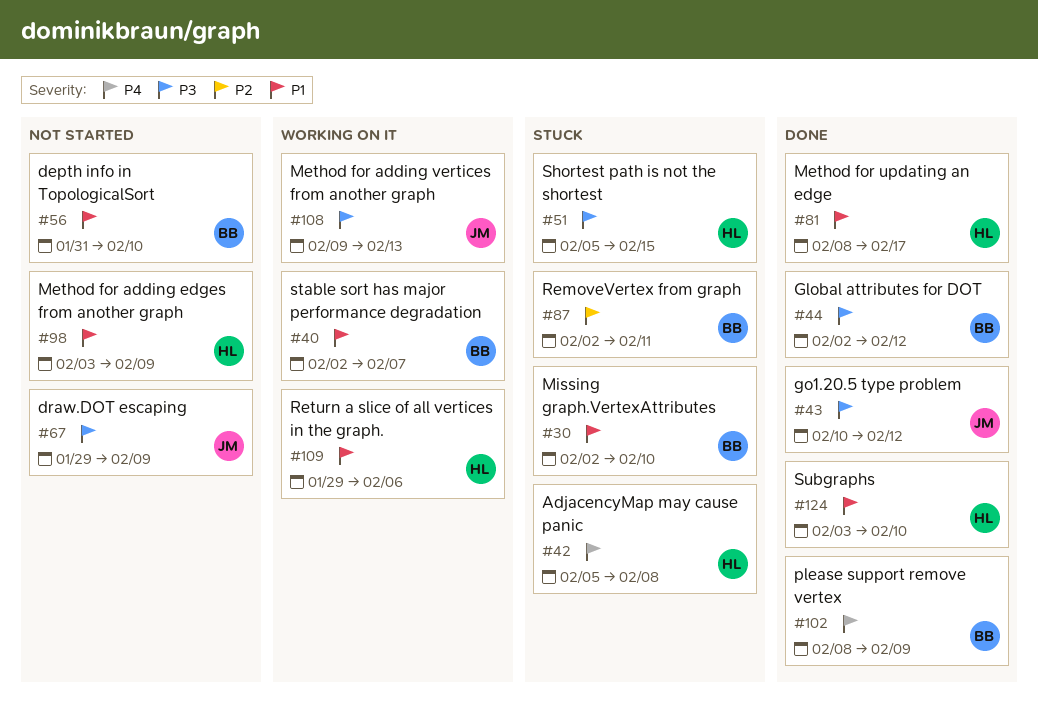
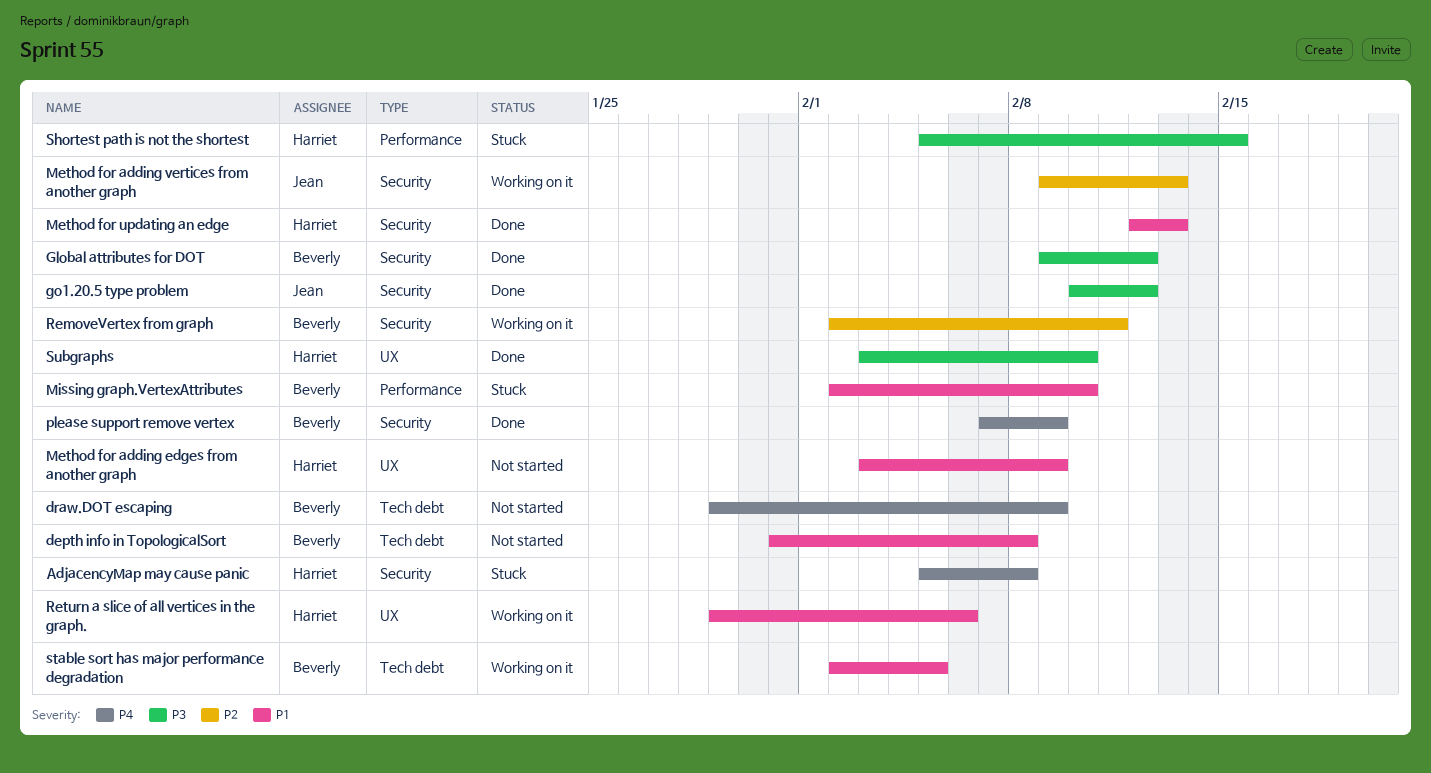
depth info in TopologicalSort, due: Feb 10 -> Feb 8
draw.DOT escaping, owner: Jean -> Beverly
draw.DOT escaping, priority: P3 -> P4
Global attributes for DOT, start: Feb 2 -> Feb 9
Method for adding vertices from another graph, priority: P3 -> P2
Method for updating an edge, start: Feb 8 -> Feb 12
Method for updating an edge, due: Feb 17 -> Feb 13
please support remove vertex, start: Feb 8 -> Feb 7
RemoveVertex from graph, status: Stuck -> Working on it
stable sort has major performance degradation, due: Feb 7 -> Feb 5
Subgraphs, priority: P1 -> P3

